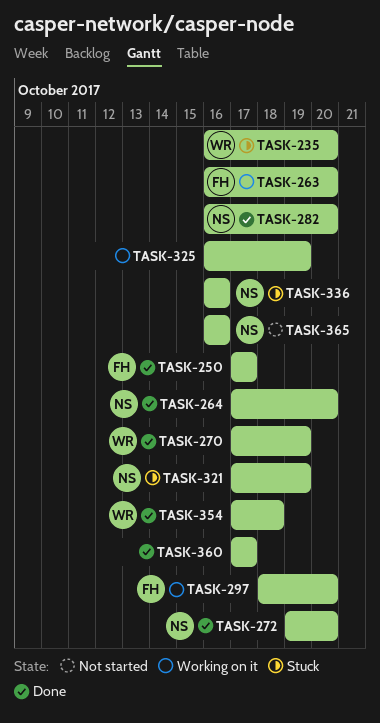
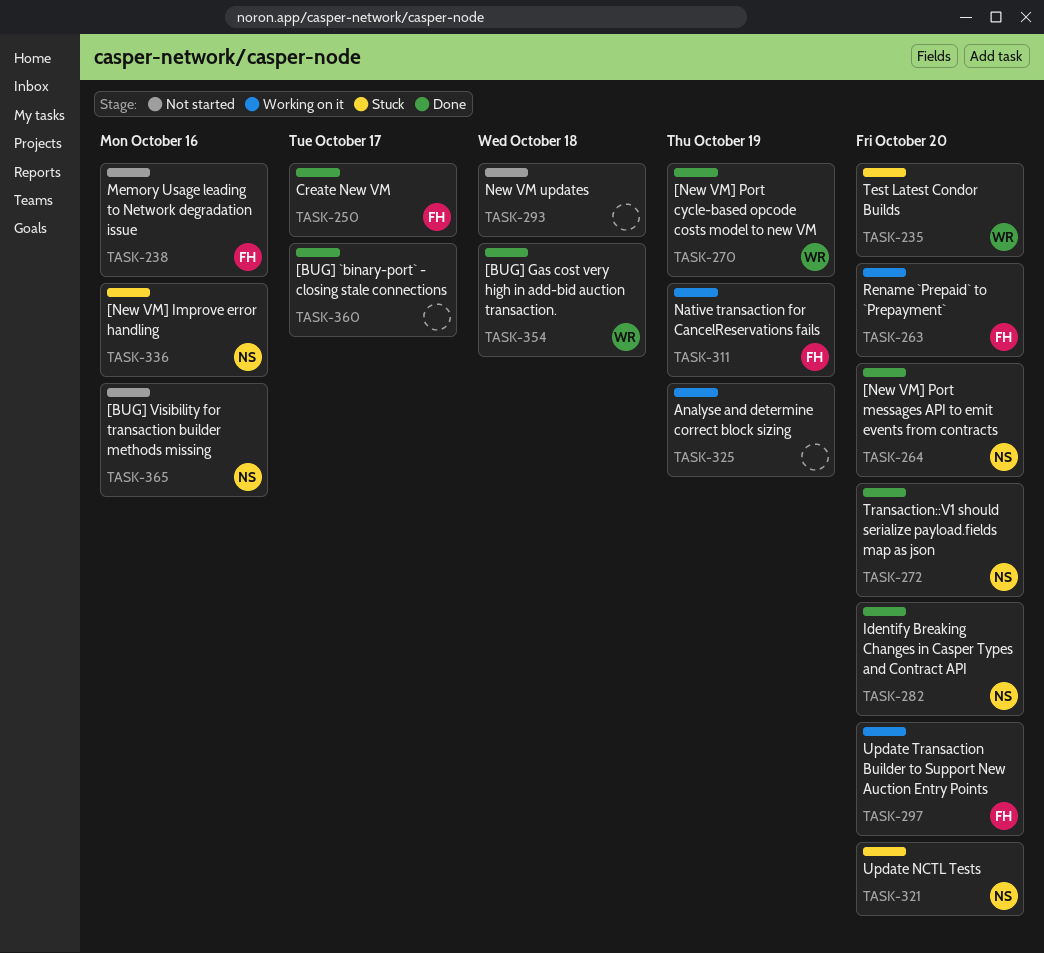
TASK-238: none -> present
TASK-293: none -> present
TASK-311: none -> present
TASK-321, due: Oct 19 -> Oct 20

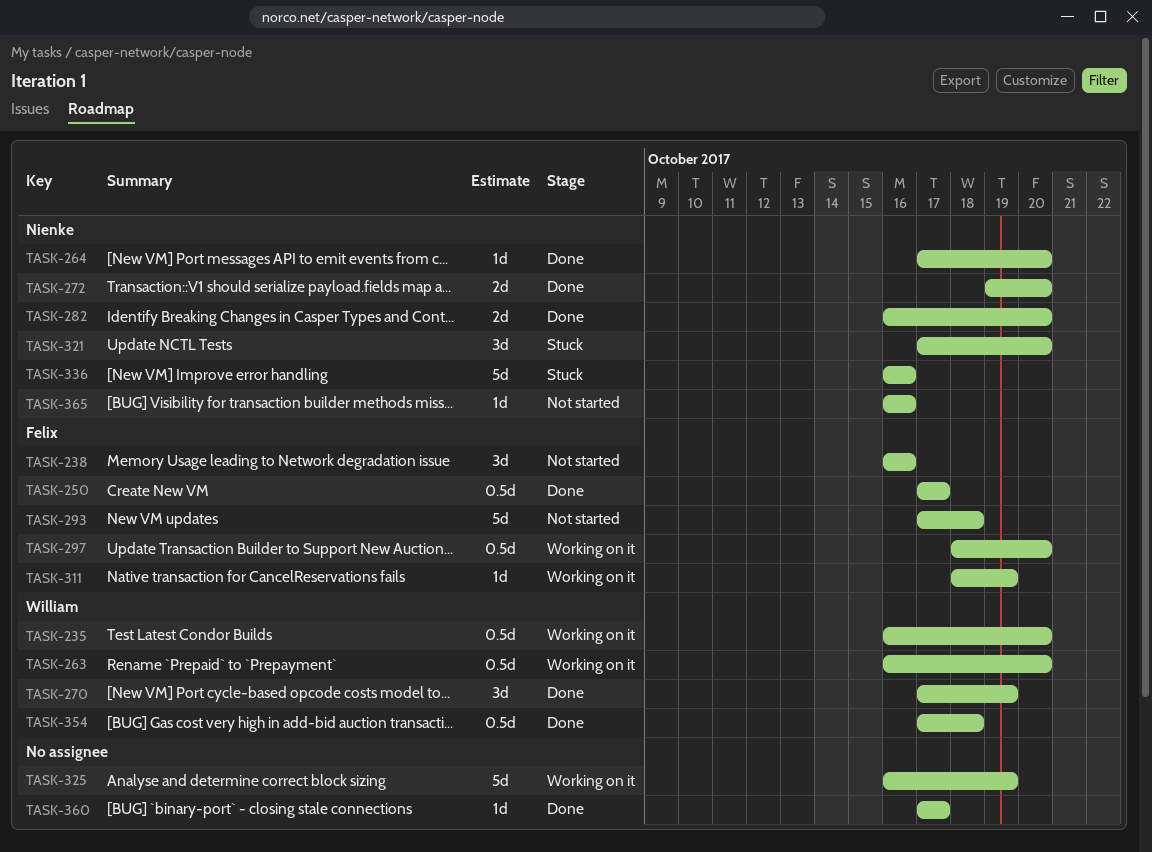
TASK-235, status: Stuck -> Working on it
TASK-263, owner: Felix -> William
TASK-293, owner: none -> Felix

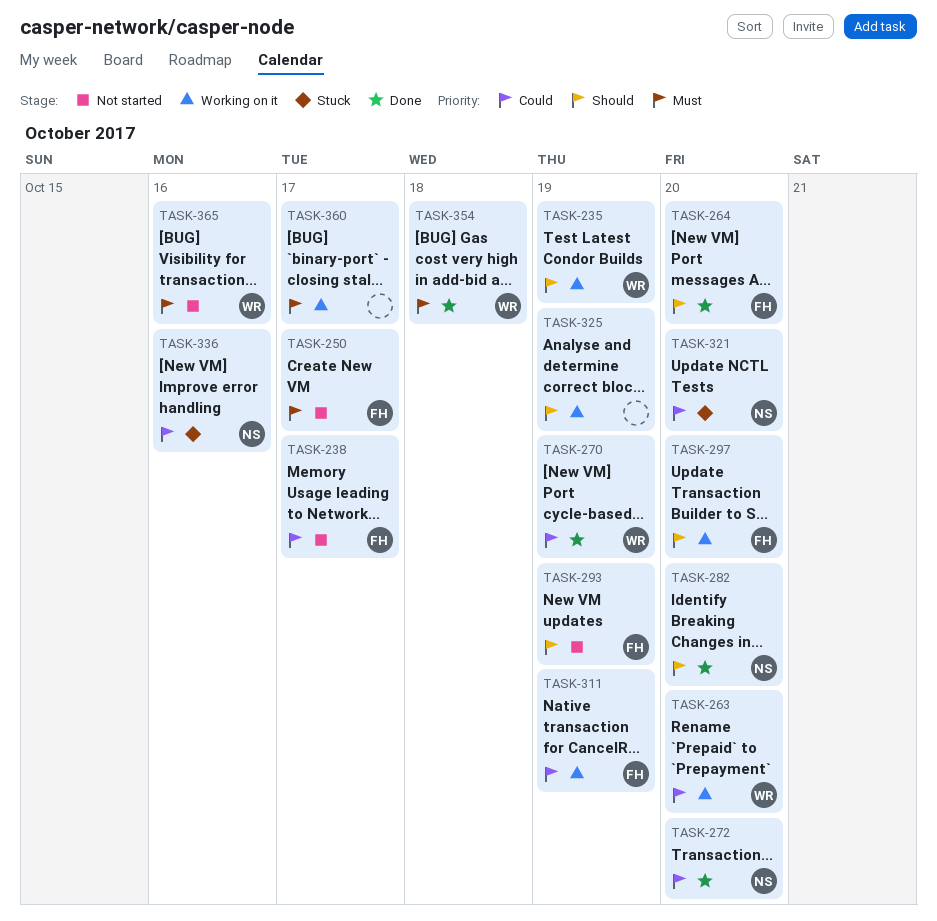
TASK-235, due: Oct 20 -> Oct 19
TASK-238, due: Oct 16 -> Oct 17
TASK-250, status: Done -> Not started
TASK-264, owner: Nienke -> Felix
TASK-293, due: Oct 18 -> Oct 19
TASK-360, status: Done -> Working on it
TASK-365, owner: Nienke -> William

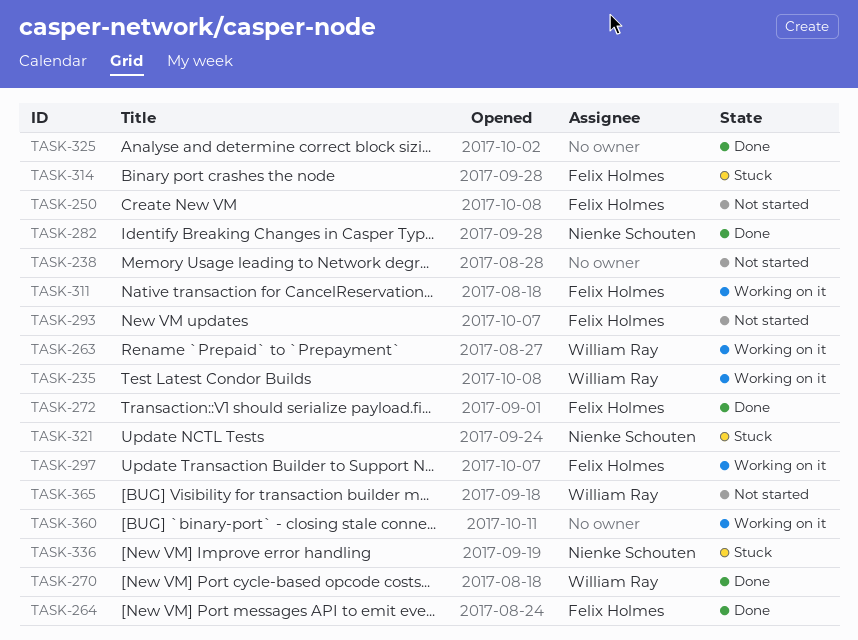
TASK-238, owner: Felix Holmes -> none
TASK-272, owner: Nienke Schouten -> Felix Holmes
TASK-314: none -> present
TASK-325, status: Working on it -> Done
TASK-354: present -> none

